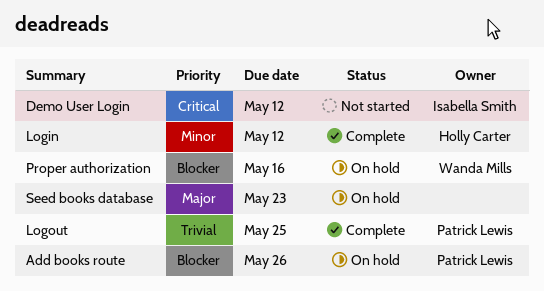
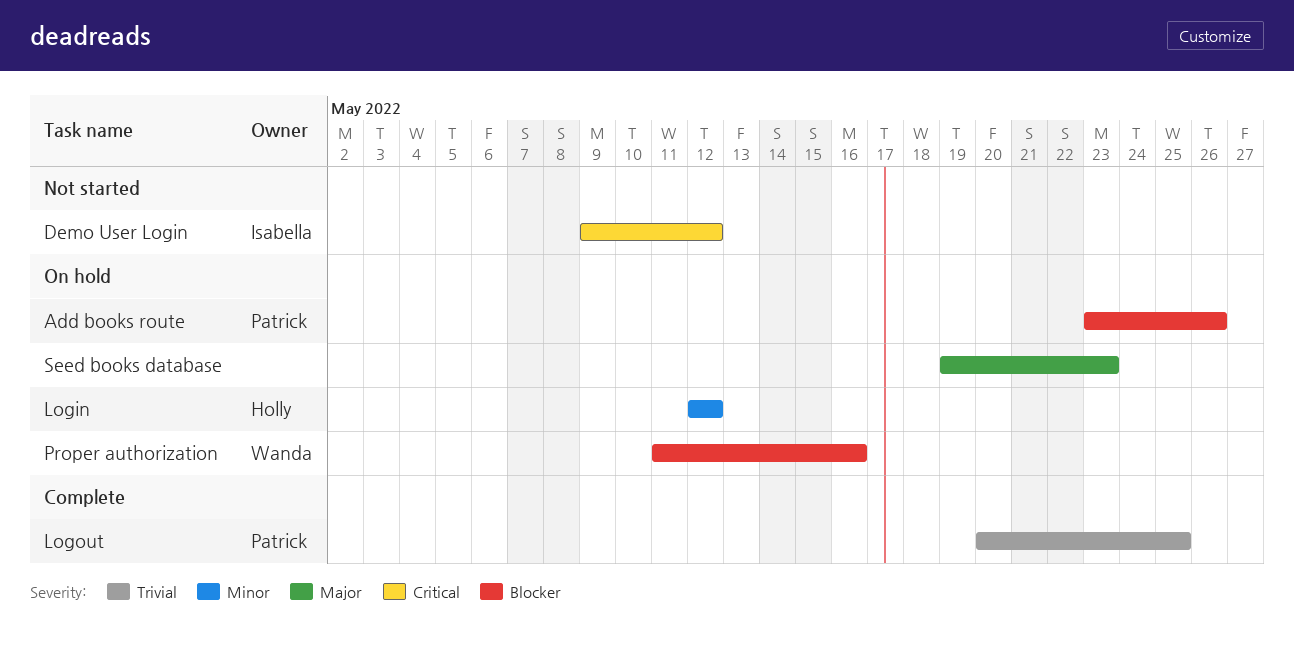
Login, status: Complete -> On hold

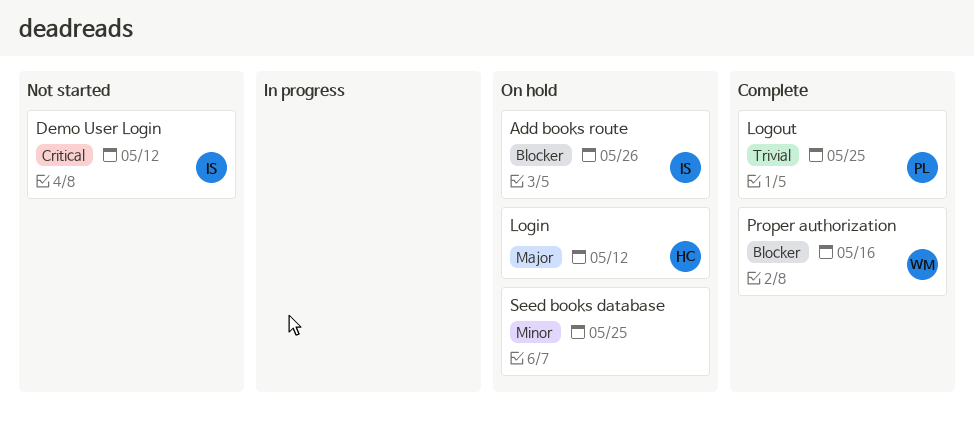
Add books route, owner: Patrick -> Isabella
Login, priority: Minor -> Major
Proper authorization, status: On hold -> Complete
Seed books database, priority: Major -> Minor
Seed books database, due: May 23 -> May 25

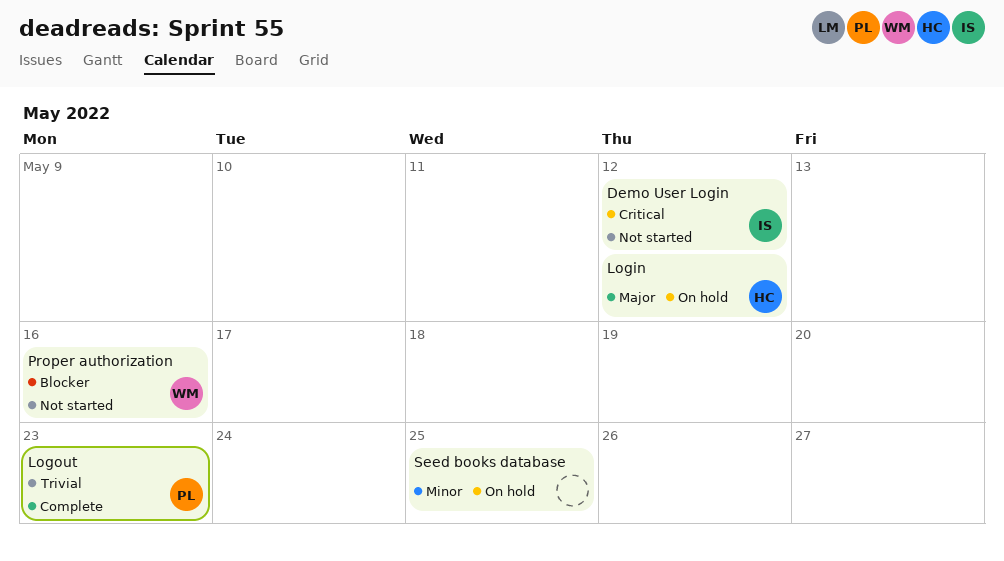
Add books route: present -> none
Logout, due: May 25 -> May 23
Proper authorization, status: Complete -> Not started

